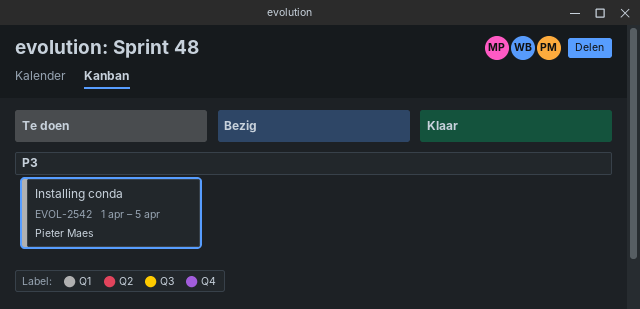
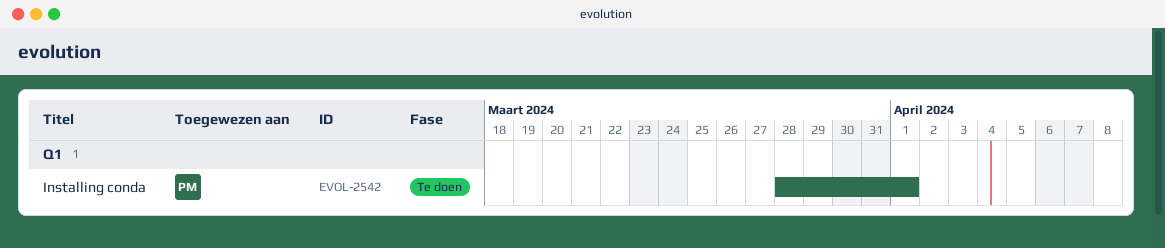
EVOL-2542, start: Apr 1 -> Mar 28
EVOL-2542, due: Apr 5 -> Apr 1

